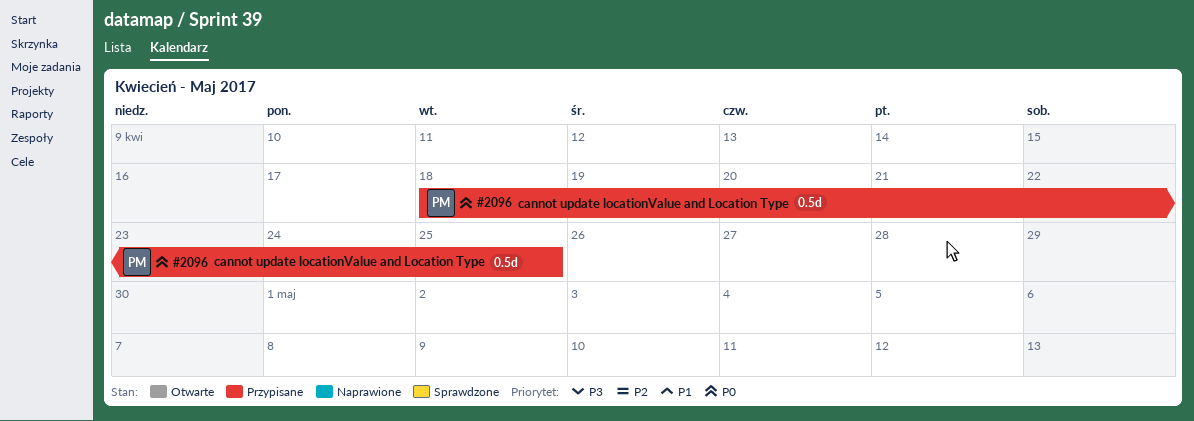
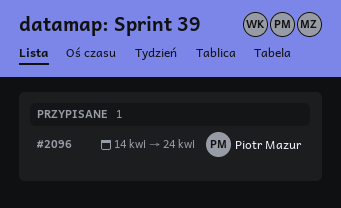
#2096, start: Apr 18 -> Apr 14
#2096, due: Apr 25 -> Apr 24

